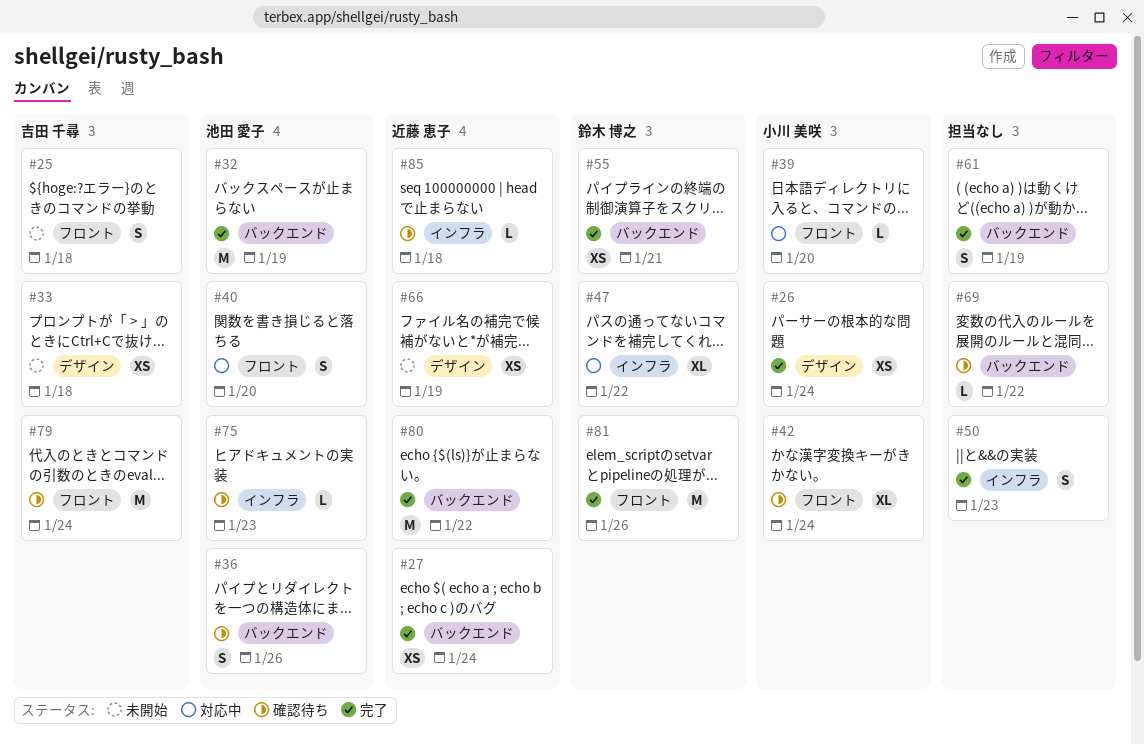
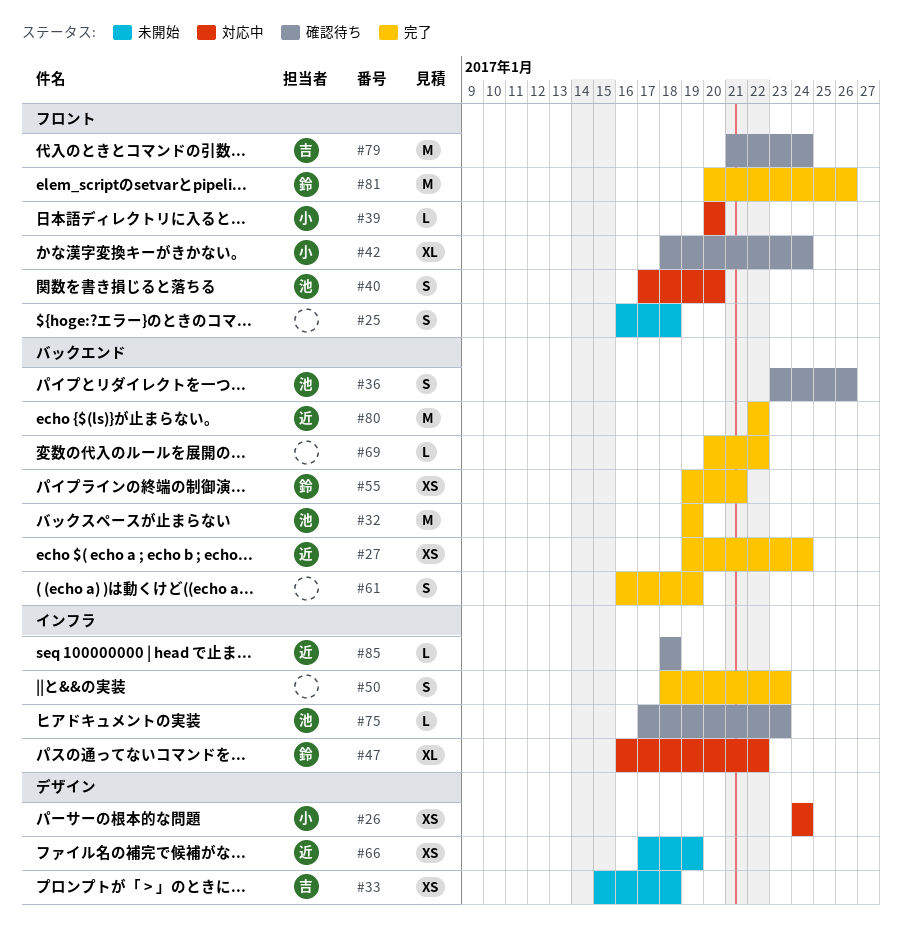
#25, owner: 吉田 千尋 -> none
#26, status: 完了 -> 対応中
#69, status: 確認待ち -> 完了

